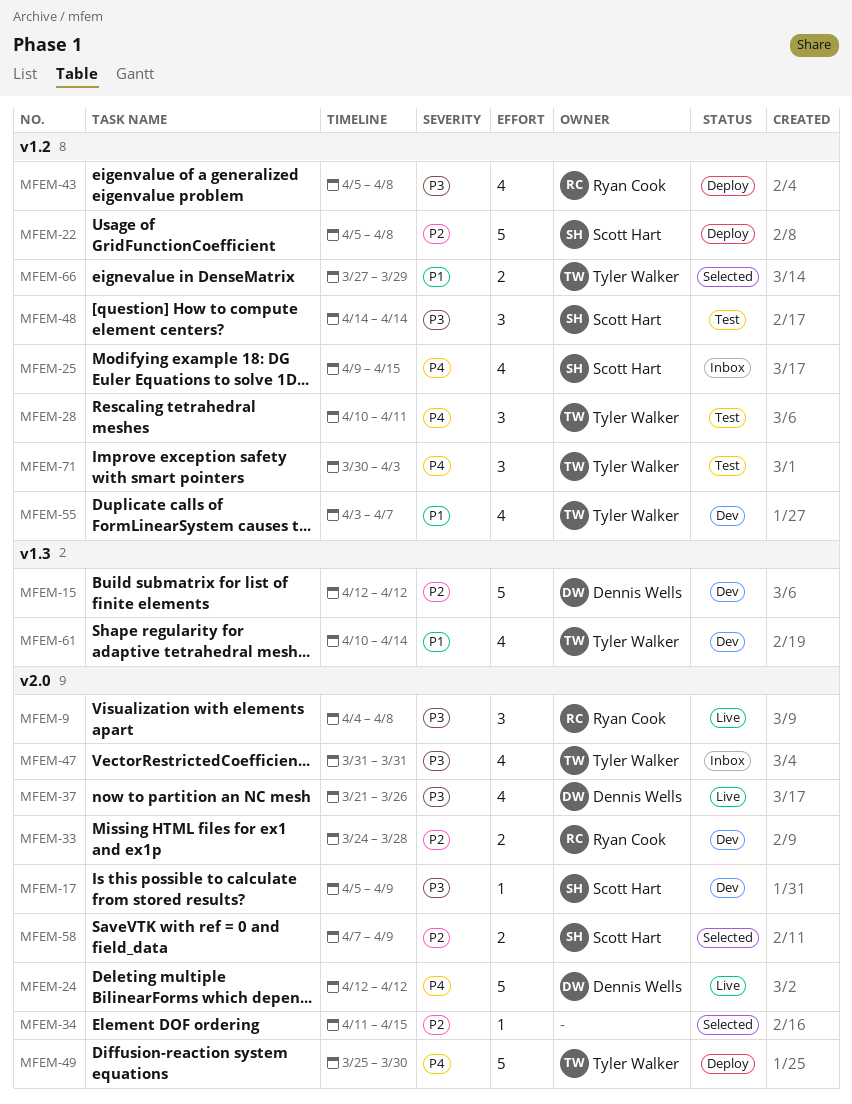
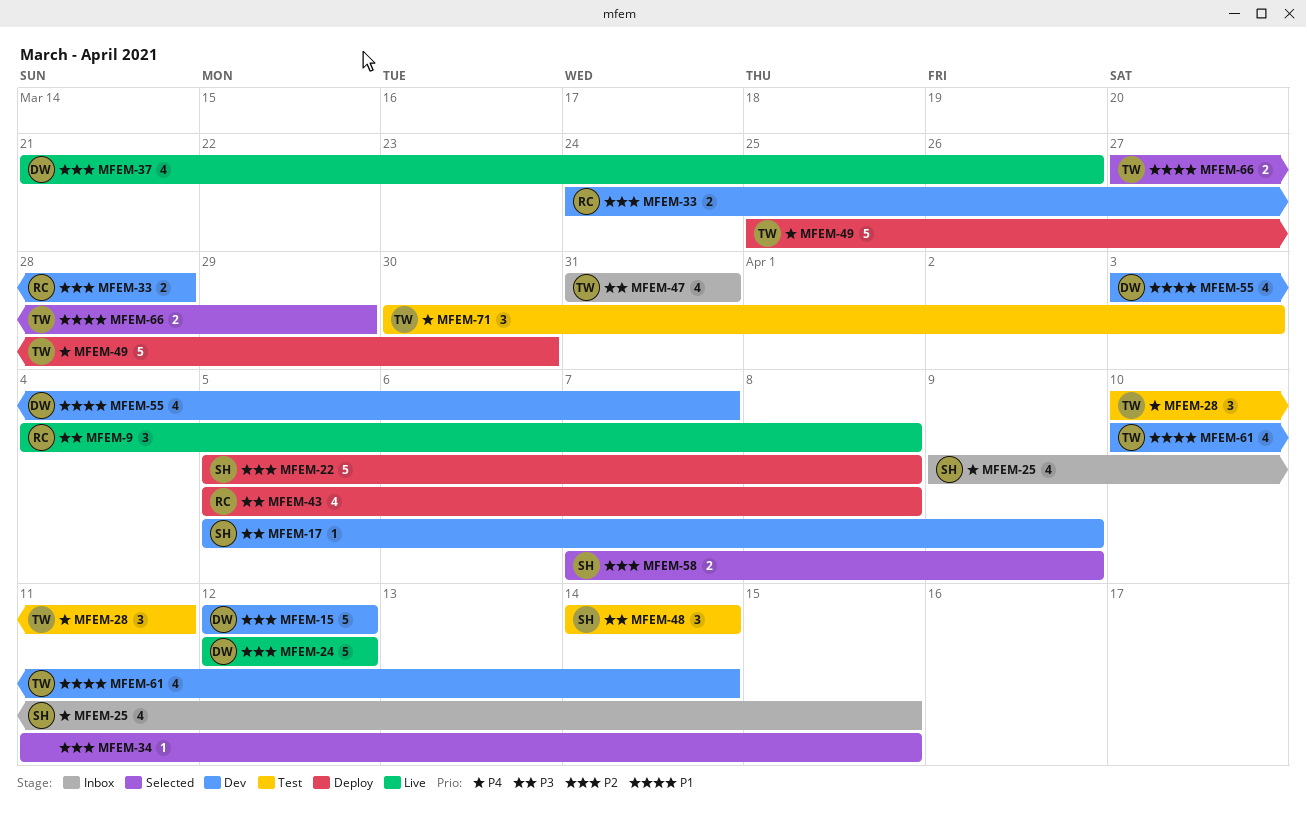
MFEM-24, priority: P4 -> P2
MFEM-37, priority: P3 -> P2
MFEM-55, owner: Tyler Walker -> Dennis Wells

